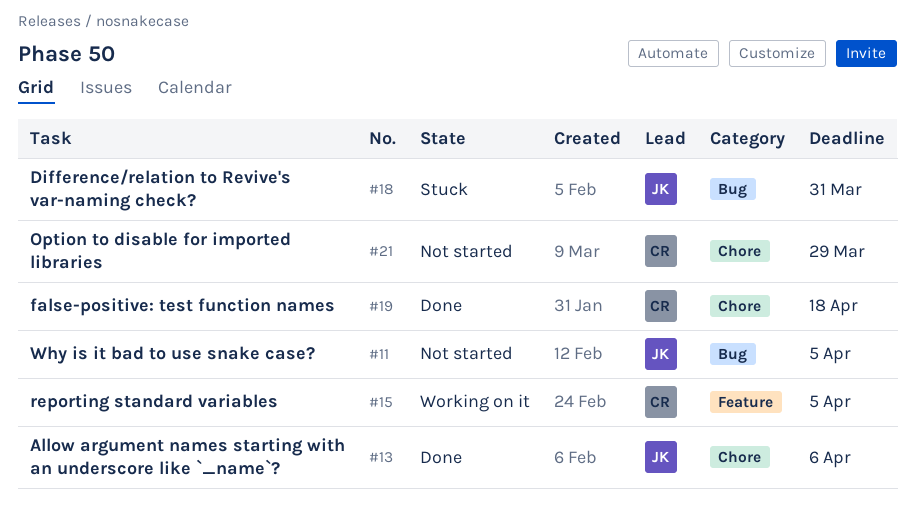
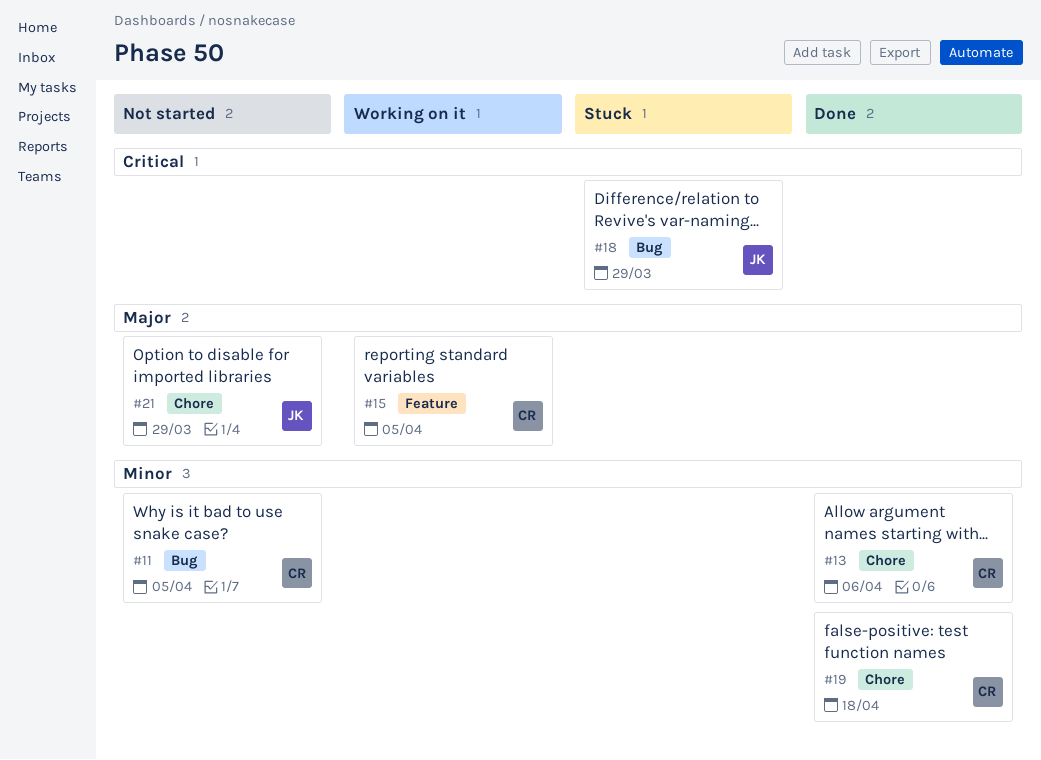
#11, owner: JK -> CR
#13, owner: JK -> CR
#18, due: Mar 31 -> Mar 29
#21, owner: CR -> JK

